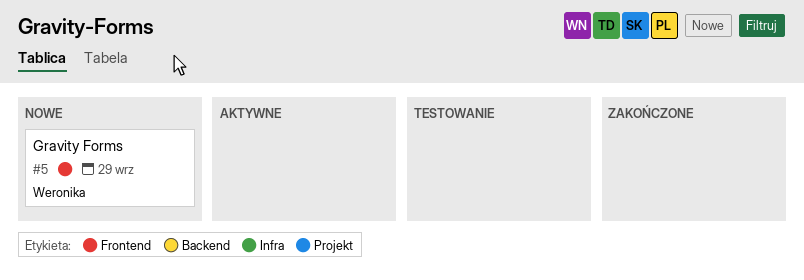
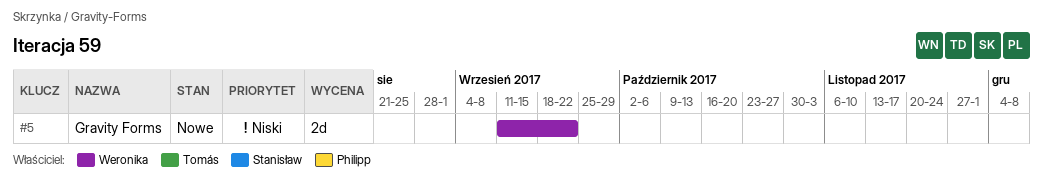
#5, due: Sep 29 -> Sep 22

